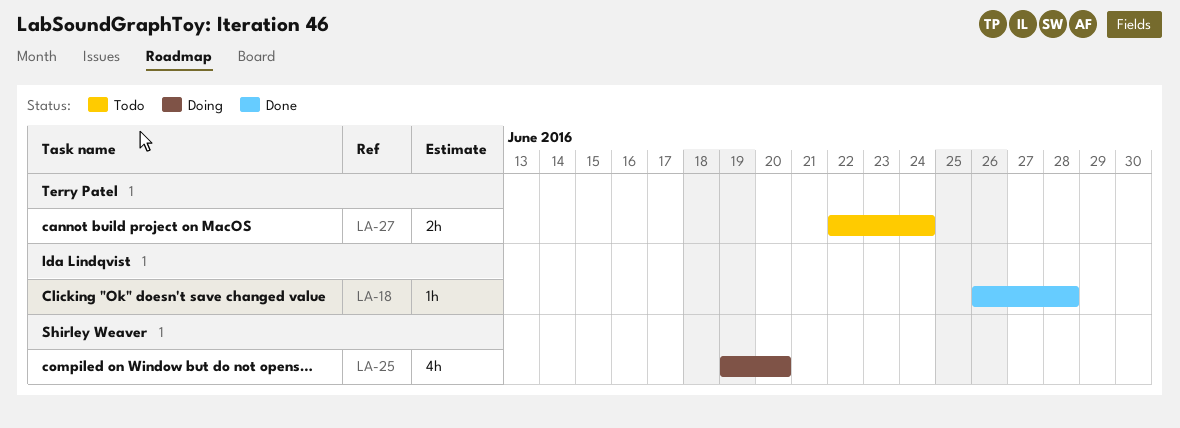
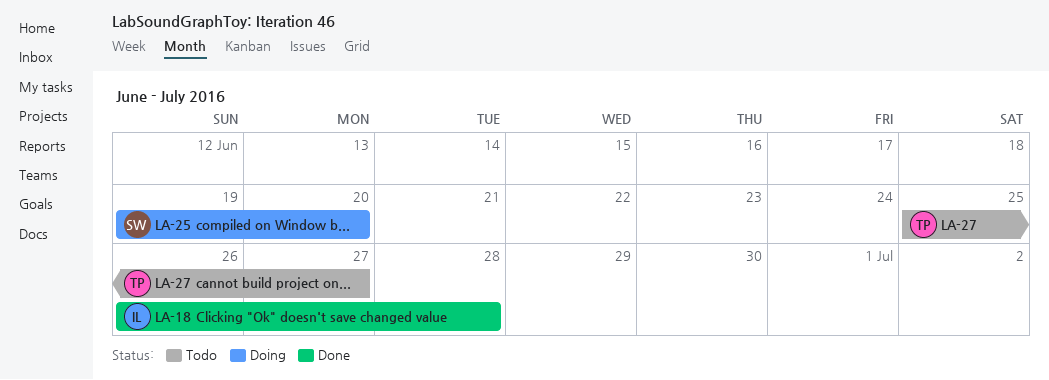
LA-27, start: Jun 22 -> Jun 25
LA-27, due: Jun 24 -> Jun 27

